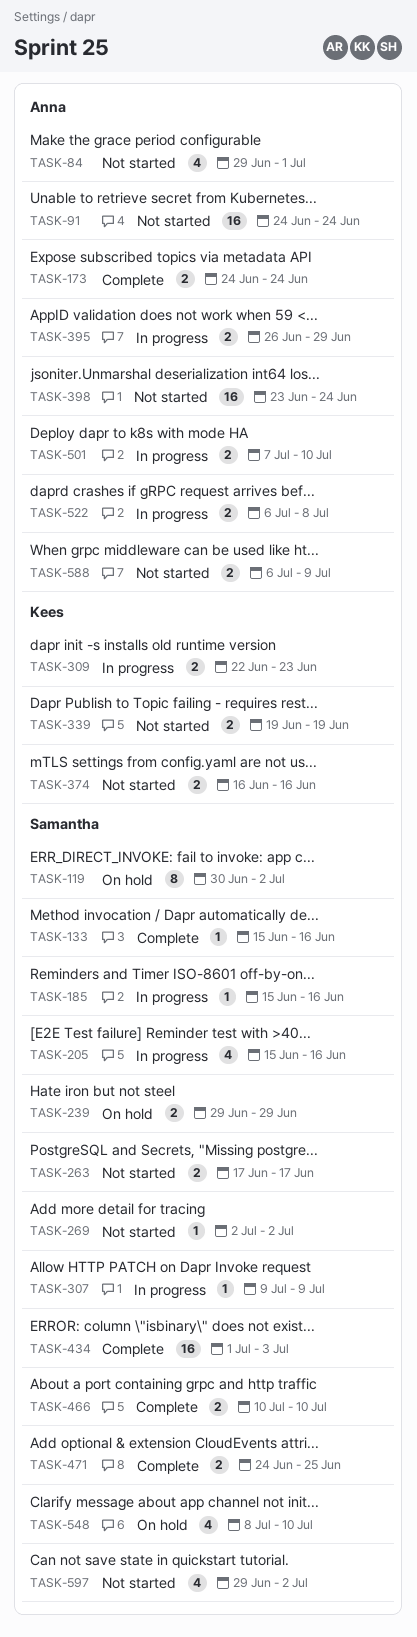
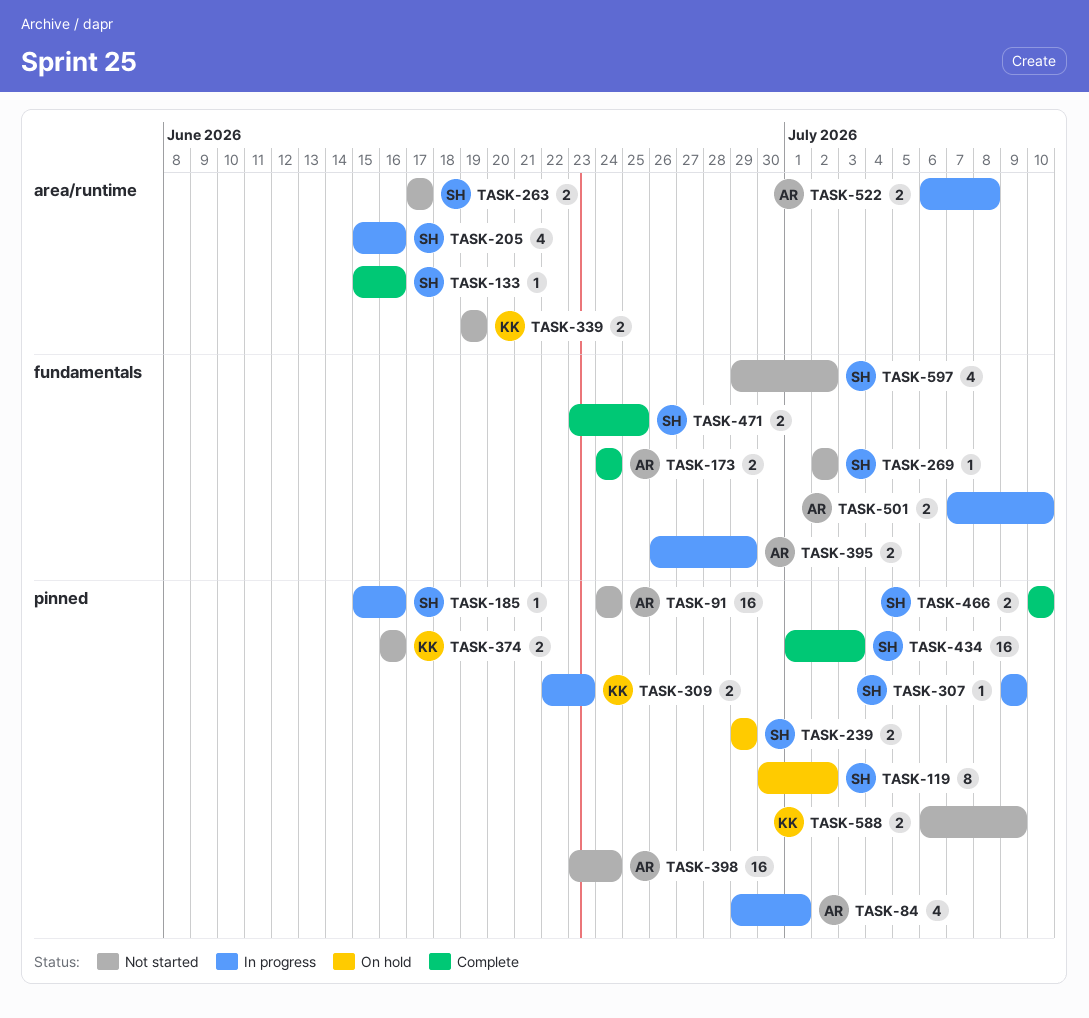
TASK-84, status: Not started -> In progress
TASK-471, start: Jun 24 -> Jun 23
TASK-548: present -> none
TASK-588, owner: Anna -> Kees

